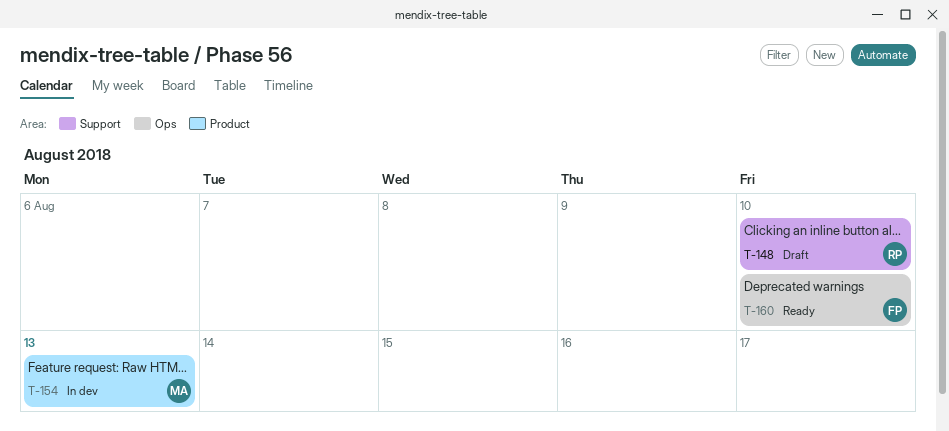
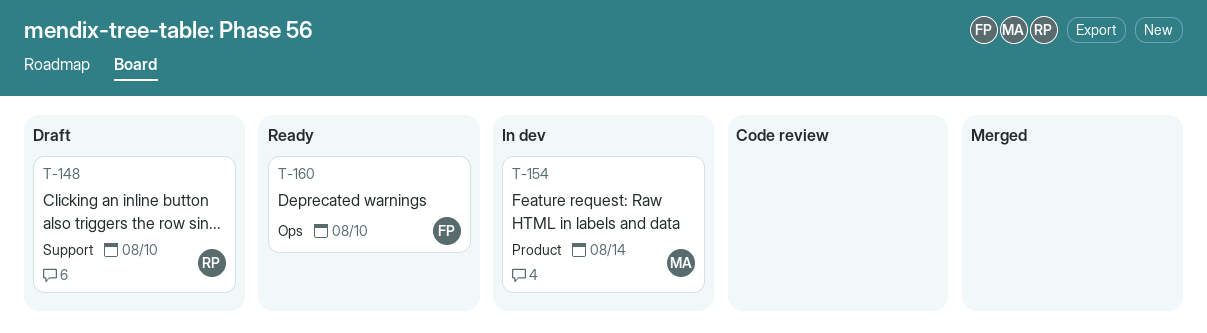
T-154, due: Aug 13 -> Aug 14

